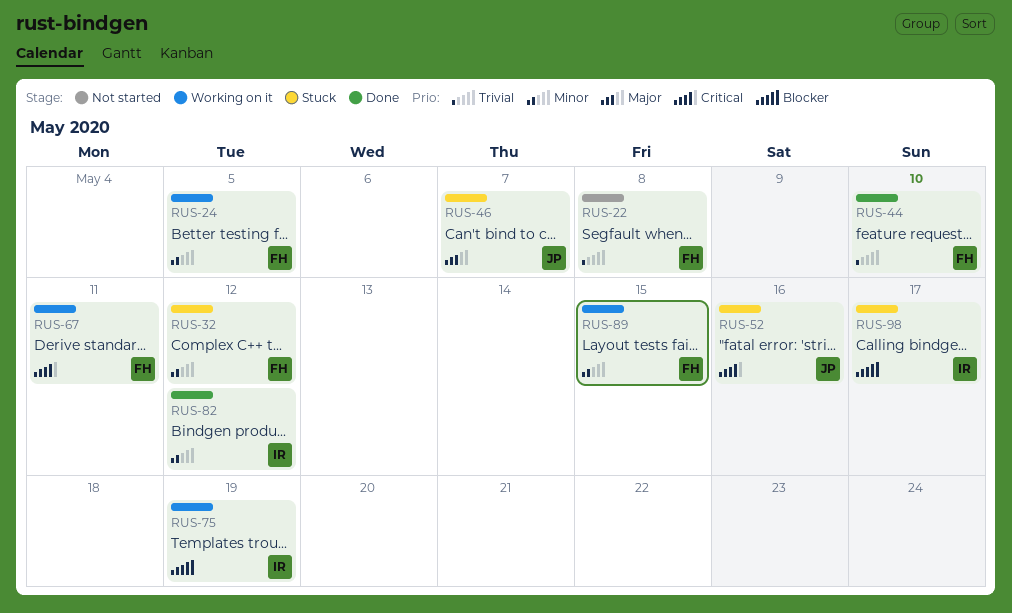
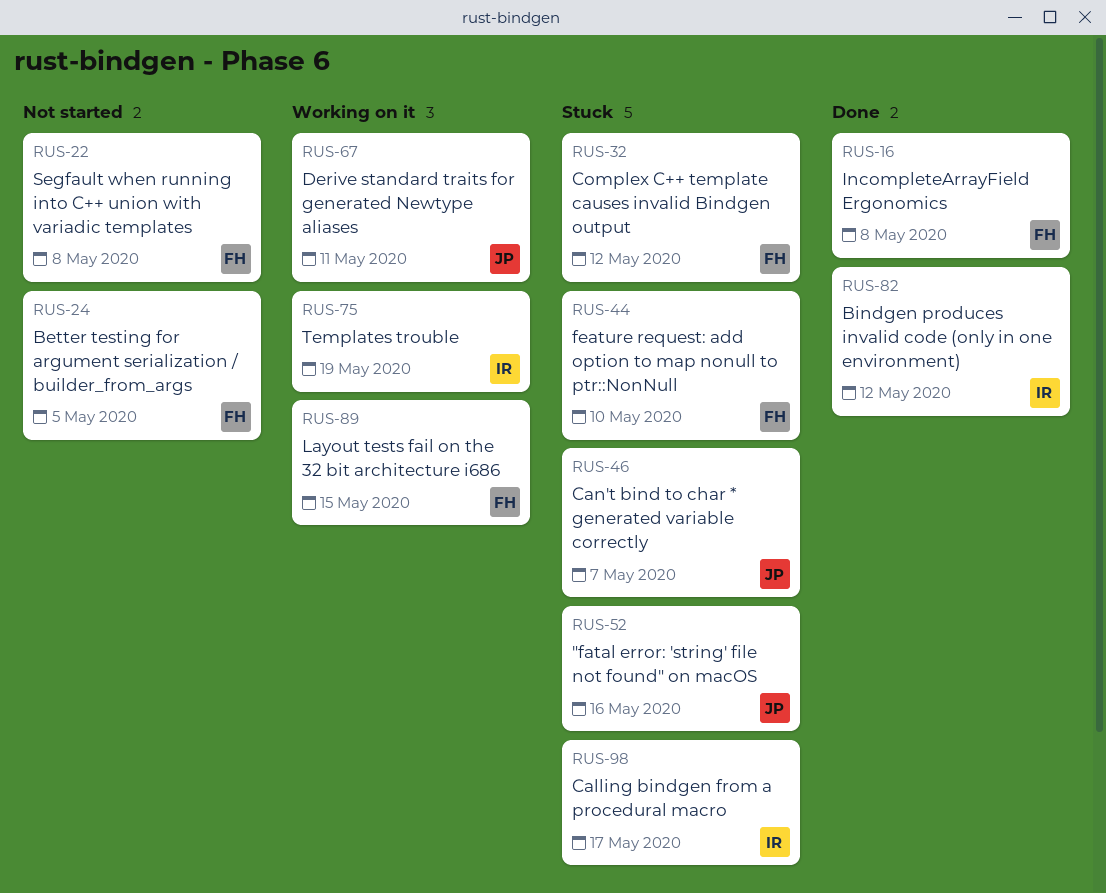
RUS-16: none -> present
RUS-24, status: Working on it -> Not started
RUS-44, status: Done -> Stuck
RUS-67, owner: FH -> JP

